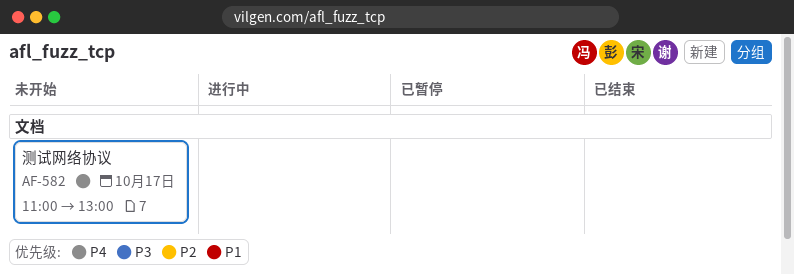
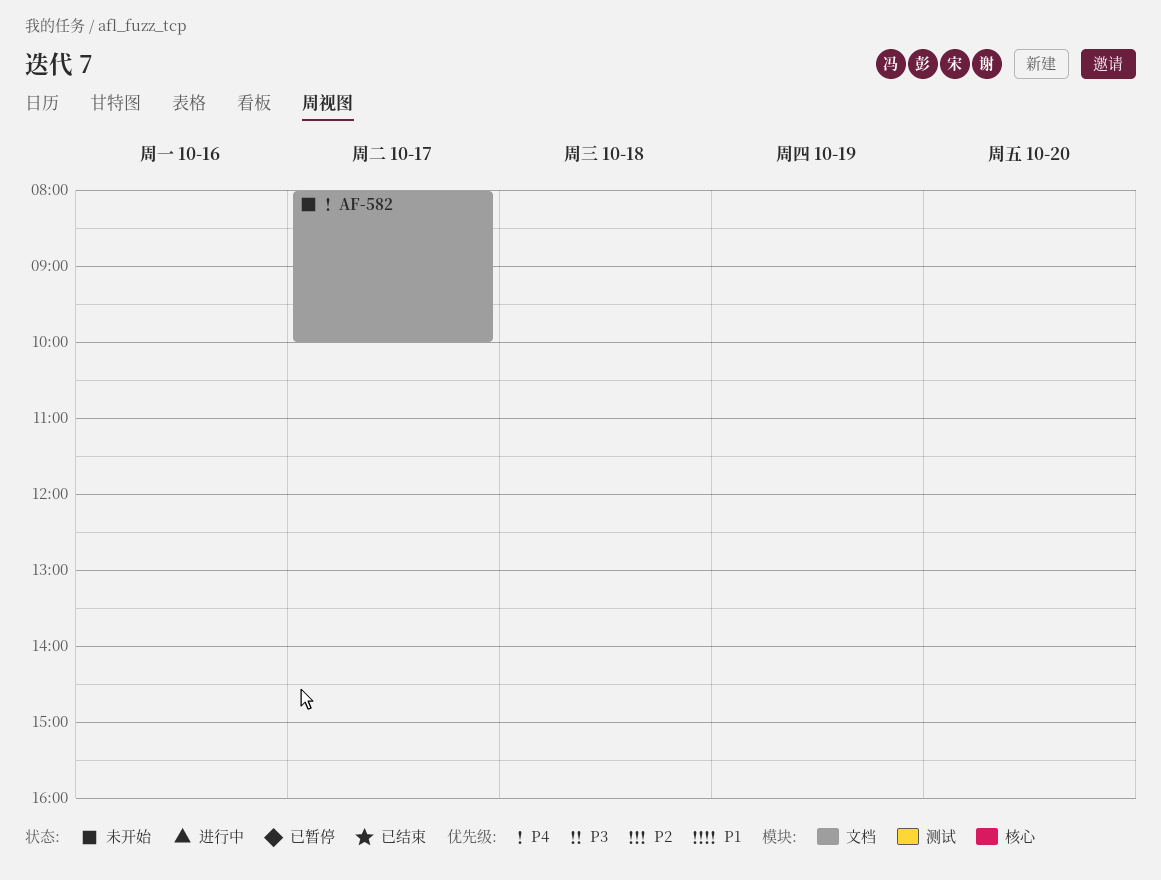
AF-582, begins: 11:00 -> 08:00
AF-582, ends: 13:00 -> 10:00

